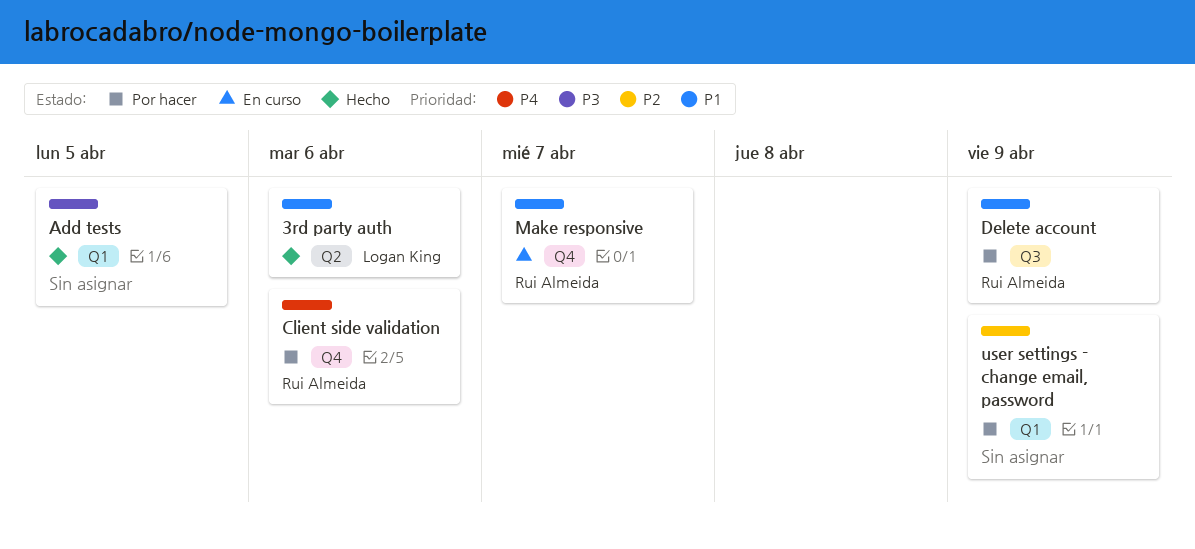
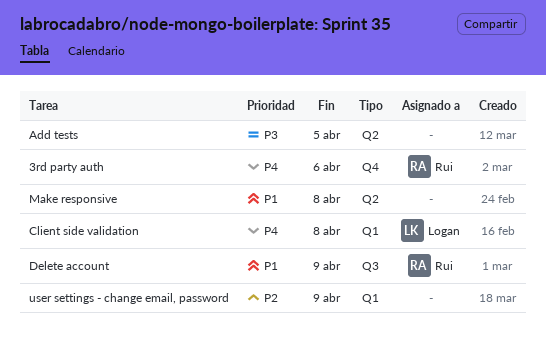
3rd party auth, owner: Logan King -> Rui Almeida
3rd party auth, priority: P1 -> P4
3rd party auth, label: Q2 -> Q4
Add tests, label: Q1 -> Q2
Client side validation, owner: Rui Almeida -> Logan King
Client side validation, label: Q4 -> Q1
Client side validation, due: Apr 6 -> Apr 8
Make responsive, owner: Rui Almeida -> none
Make responsive, label: Q4 -> Q2
Make responsive, due: Apr 7 -> Apr 8

